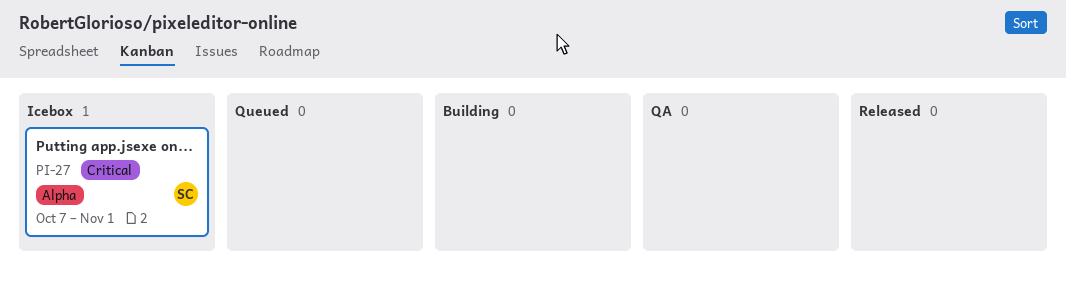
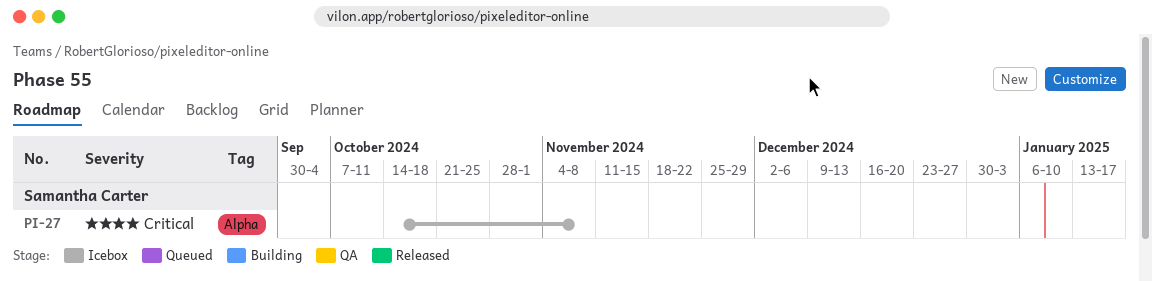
PI-27, start: Oct 7 -> Oct 14
PI-27, due: Nov 1 -> Nov 8

